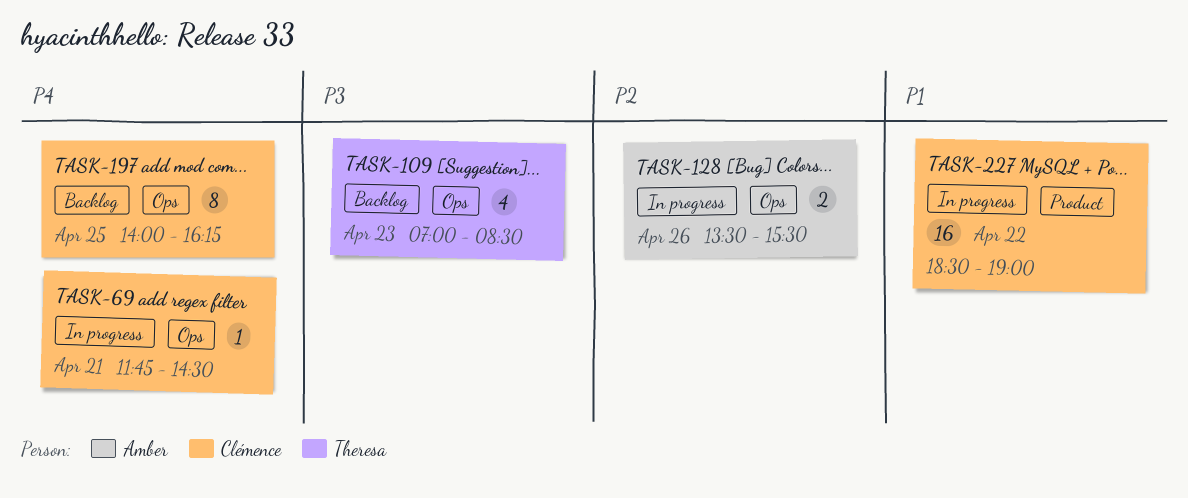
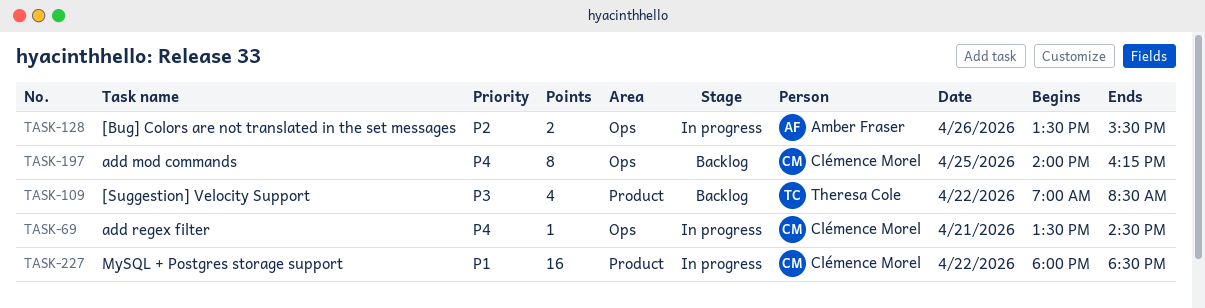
TASK-69, begins: 11:45 -> 13:30
TASK-109, label: Ops -> Product
TASK-109, day: Apr 23 -> Apr 22
TASK-227, begins: 18:30 -> 18:00
TASK-227, ends: 19:00 -> 18:30

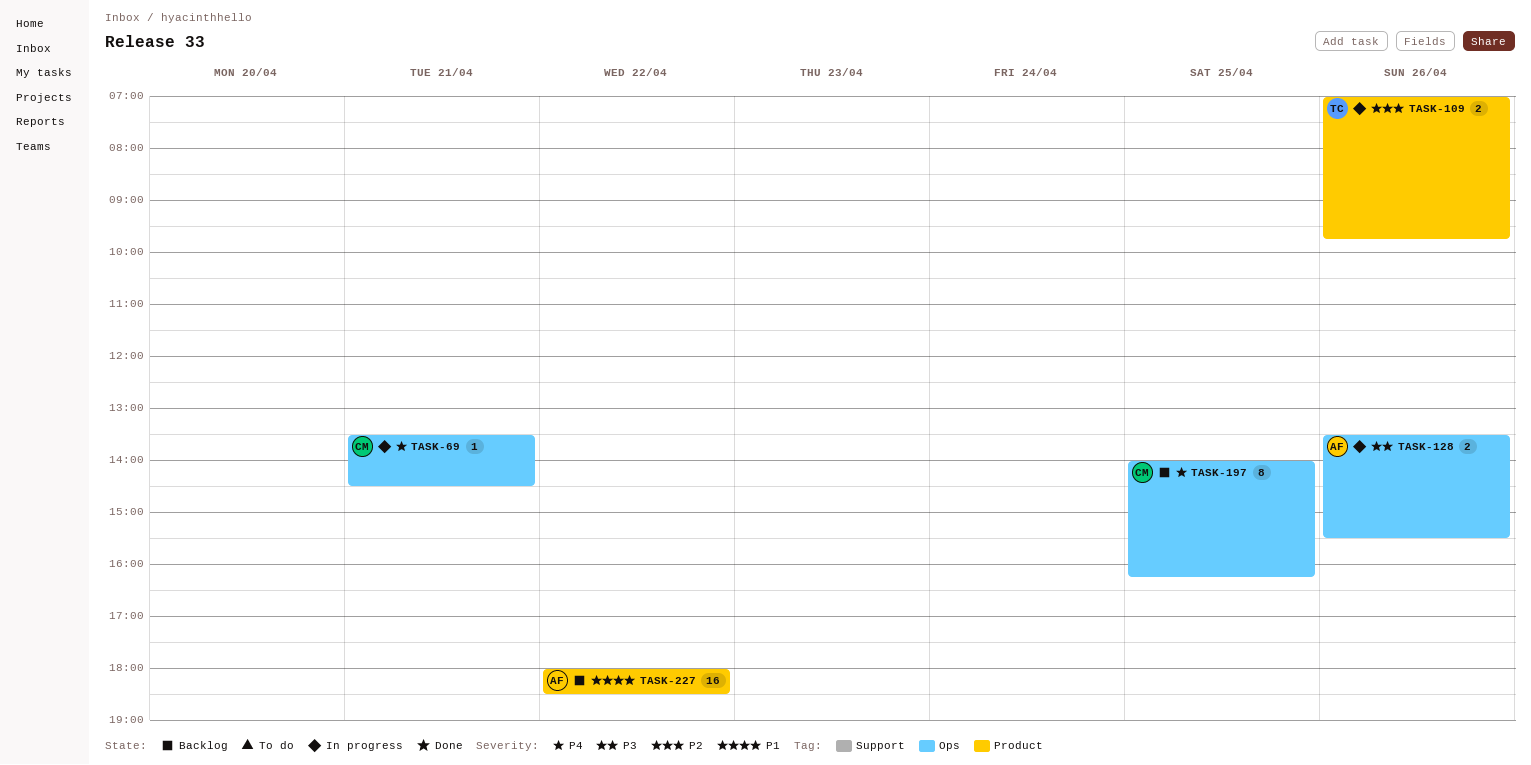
TASK-109, status: Backlog -> In progress
TASK-109, priority: P3 -> P2
TASK-109, estimate: 4 -> 2
TASK-109, day: Apr 22 -> Apr 26
TASK-109, ends: 08:30 -> 09:45
TASK-128, priority: P2 -> P3
TASK-227, status: In progress -> Backlog
TASK-227, owner: Clémence Morel -> Amber Fraser

